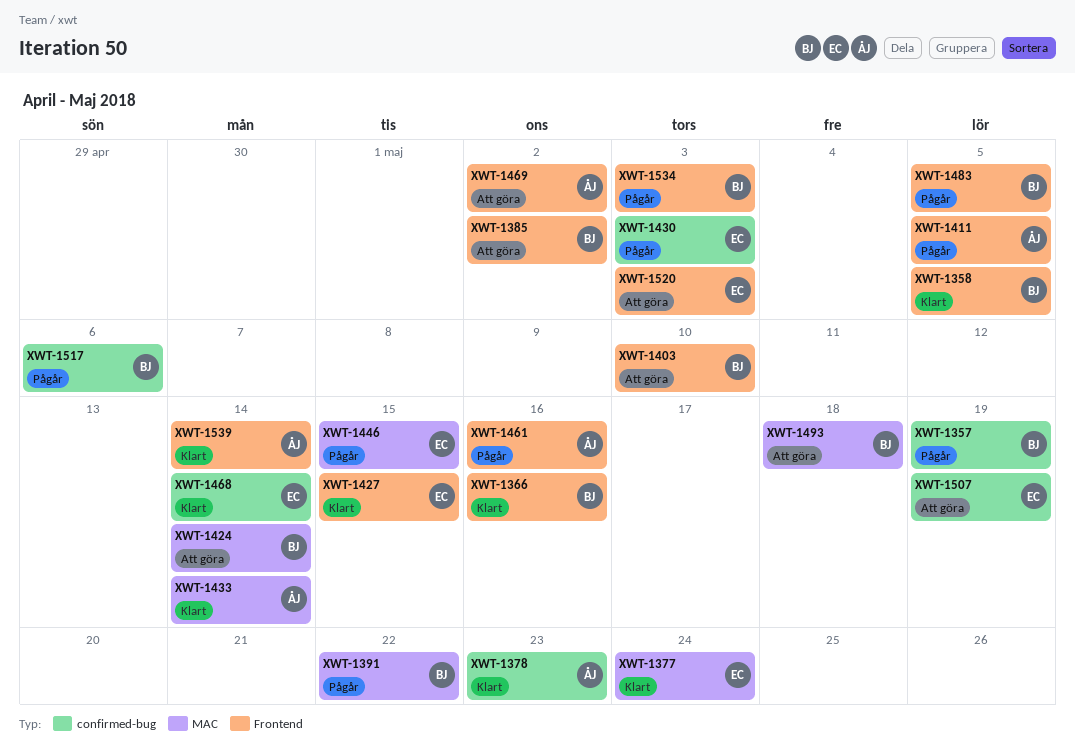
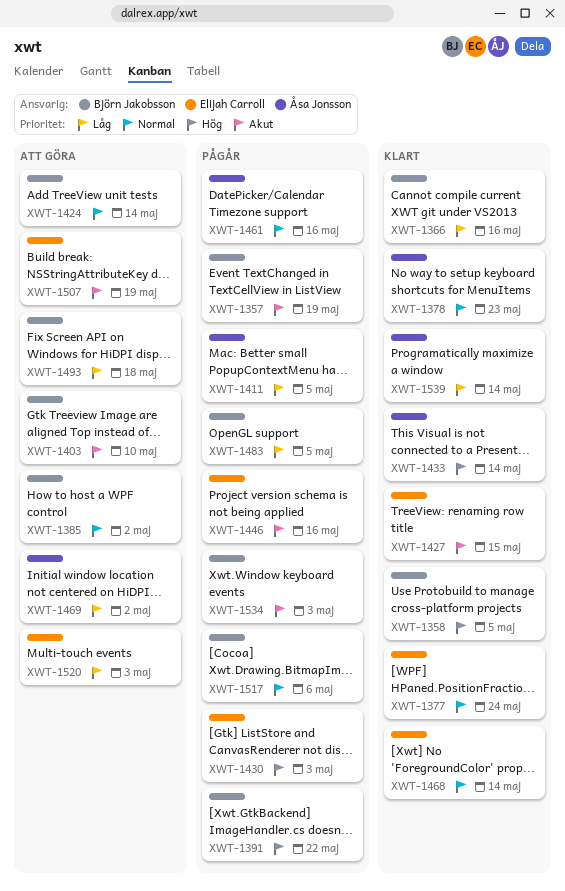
XWT-1446, due: May 15 -> May 16

